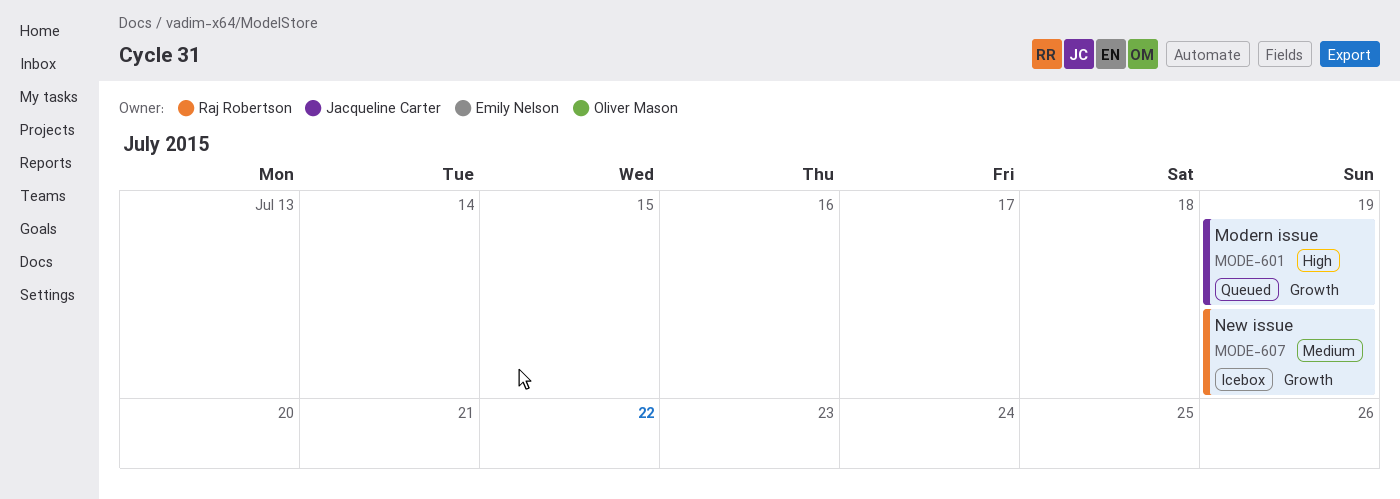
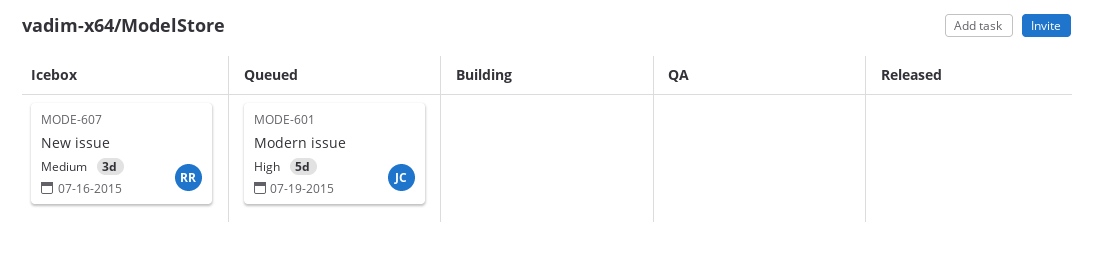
MODE-607, due: Jul 19 -> Jul 16

